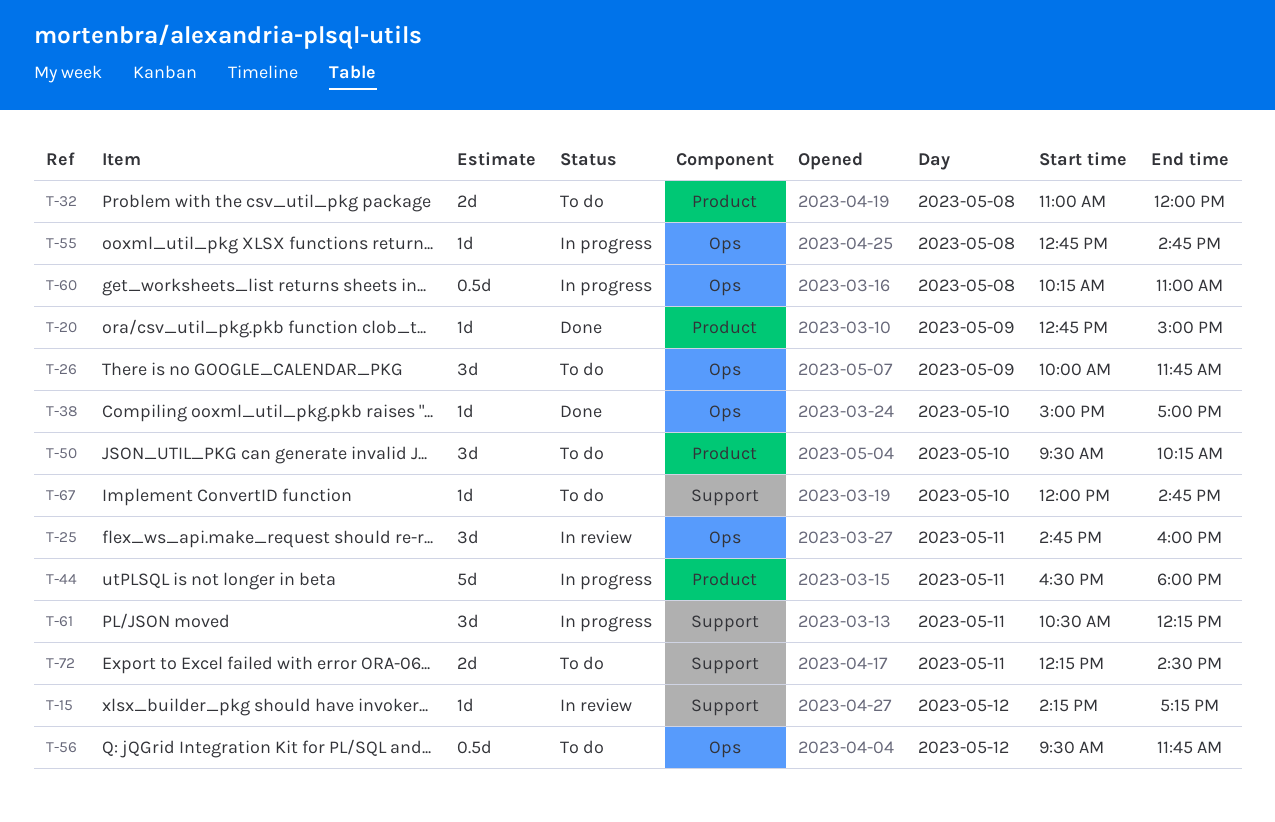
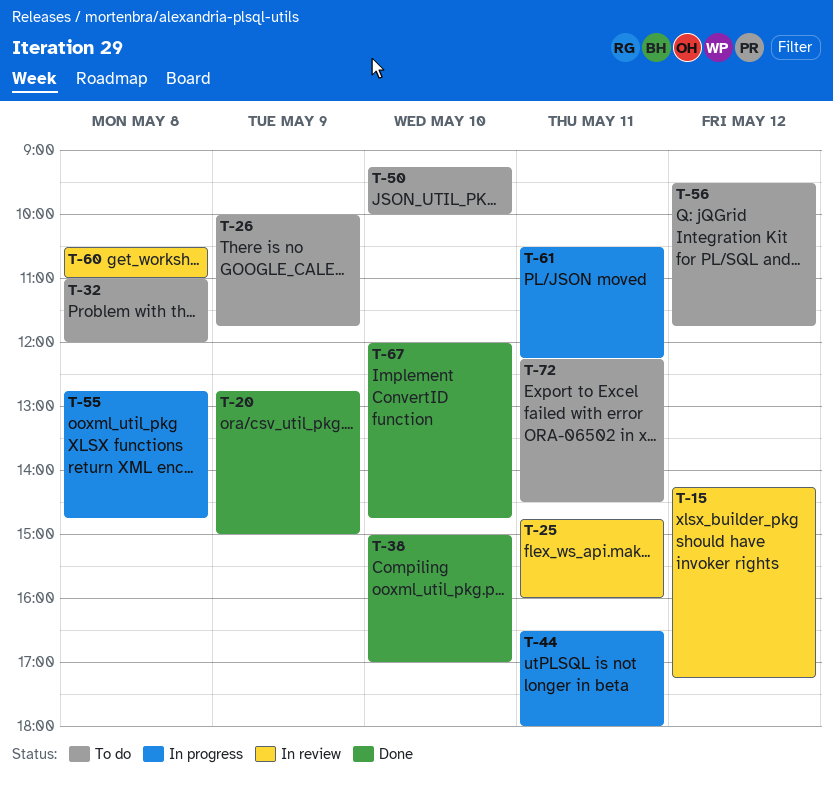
T-50, begins: 09:30 -> 09:15
T-50, ends: 10:15 -> 10:00
T-60, status: In progress -> In review
T-60, begins: 10:15 -> 10:30
T-67, status: To do -> Done

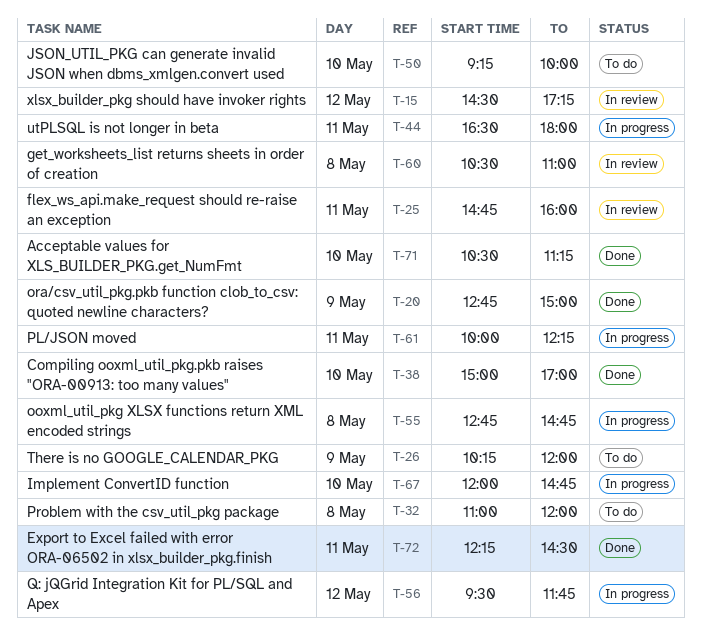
T-15, begins: 14:15 -> 14:30
T-26, begins: 10:00 -> 10:15
T-26, ends: 11:45 -> 12:00
T-56, status: To do -> In progress
T-61, begins: 10:30 -> 10:00
T-67, status: Done -> In progress
T-71: none -> present
T-72, status: To do -> Done

